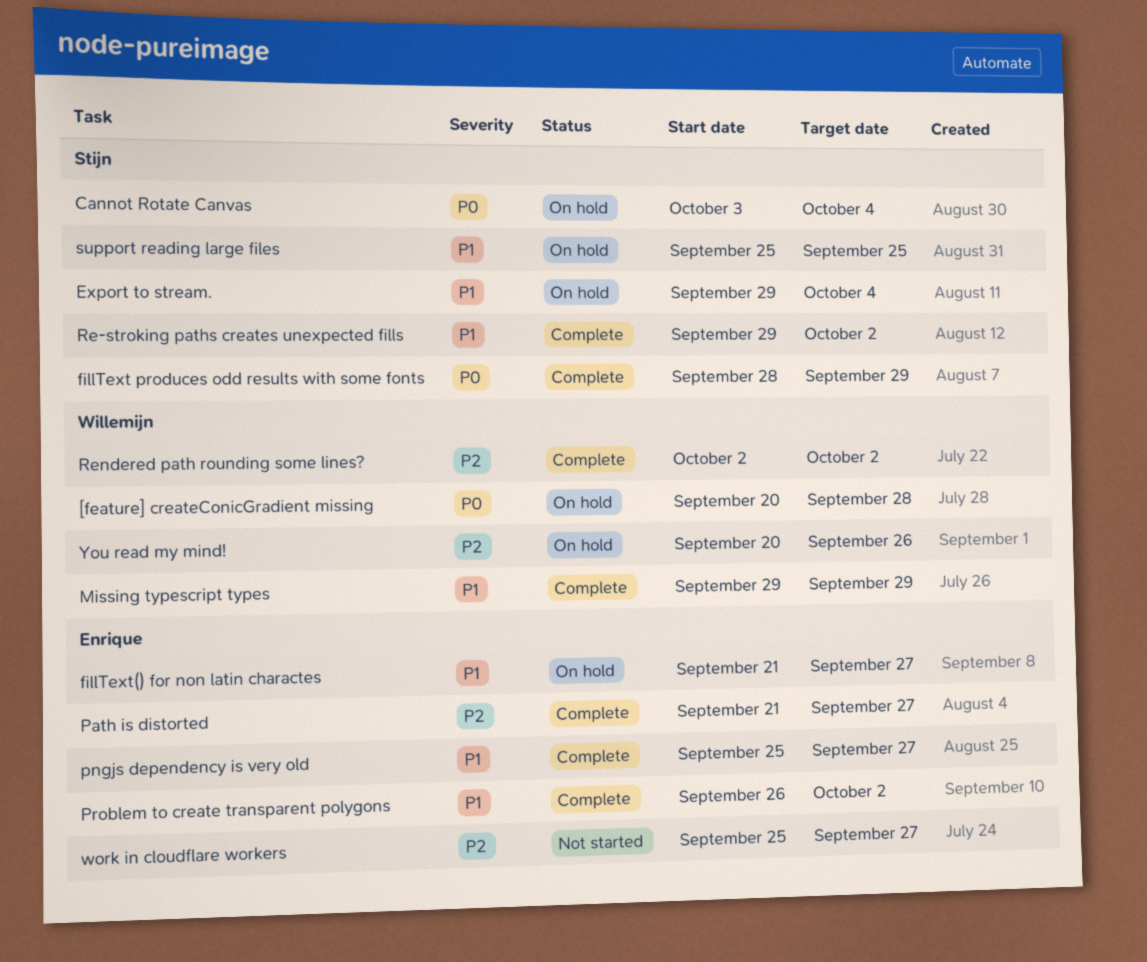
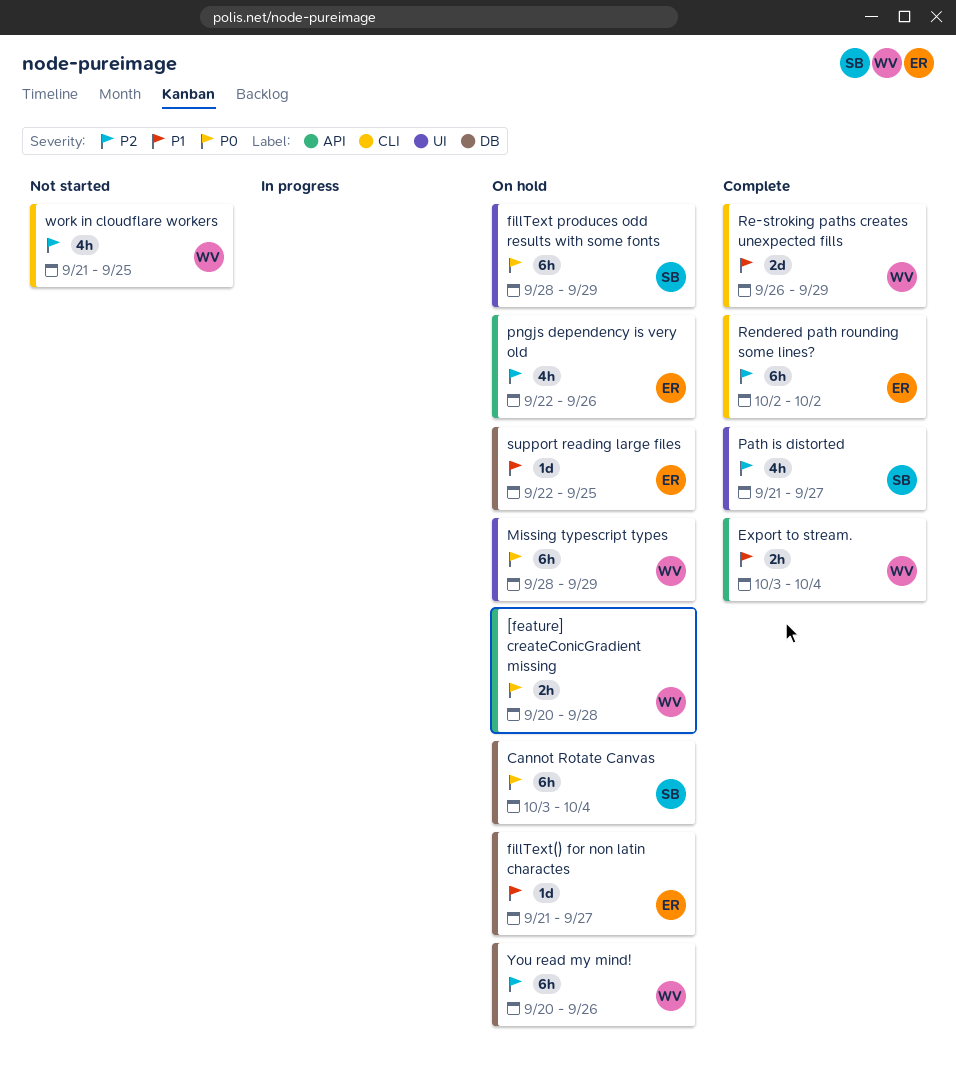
Export to stream., status: On hold -> Complete
Export to stream., owner: Stijn -> Willemijn
Export to stream., start: Sep 29 -> Oct 3
fillText produces odd results with some fonts, status: Complete -> On hold
Missing typescript types, status: Complete -> On hold
Missing typescript types, priority: P1 -> P0
Missing typescript types, start: Sep 29 -> Sep 28
Path is distorted, owner: Enrique -> Stijn
pngjs dependency is very old, status: Complete -> On hold
pngjs dependency is very old, priority: P1 -> P2
pngjs dependency is very old, start: Sep 25 -> Sep 22
pngjs dependency is very old, due: Sep 27 -> Sep 26
Problem to create transparent polygons: present -> none
Re-stroking paths creates unexpected fills, owner: Stijn -> Willemijn
Re-stroking paths creates unexpected fills, start: Sep 29 -> Sep 26
Re-stroking paths creates unexpected fills, due: Oct 2 -> Sep 29
Rendered path rounding some lines?, owner: Willemijn -> Enrique
support reading large files, owner: Stijn -> Enrique
support reading large files, start: Sep 25 -> Sep 22
work in cloudflare workers, owner: Enrique -> Willemijn
work in cloudflare workers, start: Sep 25 -> Sep 21
work in cloudflare workers, due: Sep 27 -> Sep 25

